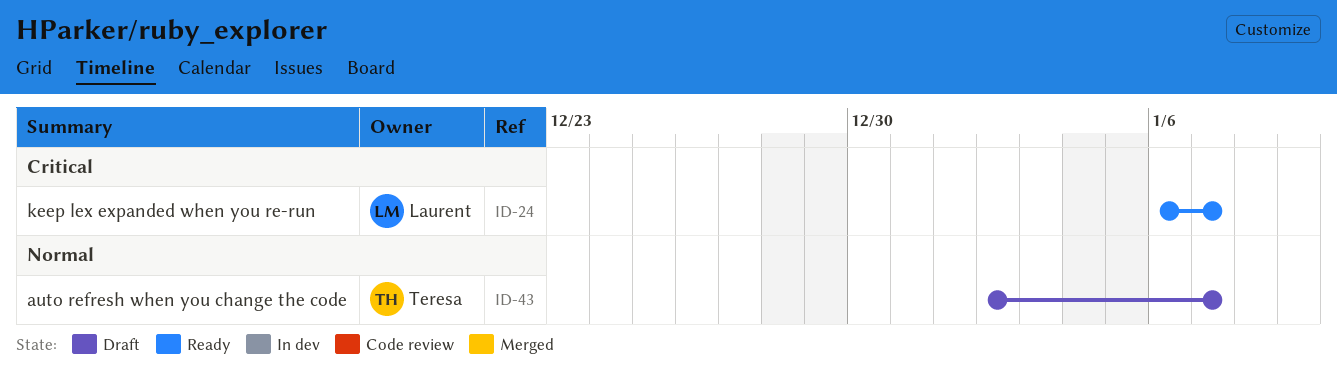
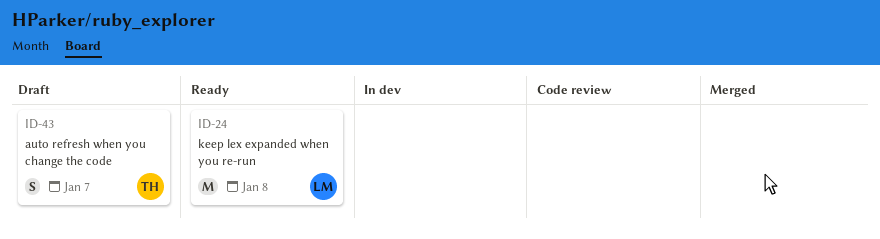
ID-24, due: Jan 7 -> Jan 8

